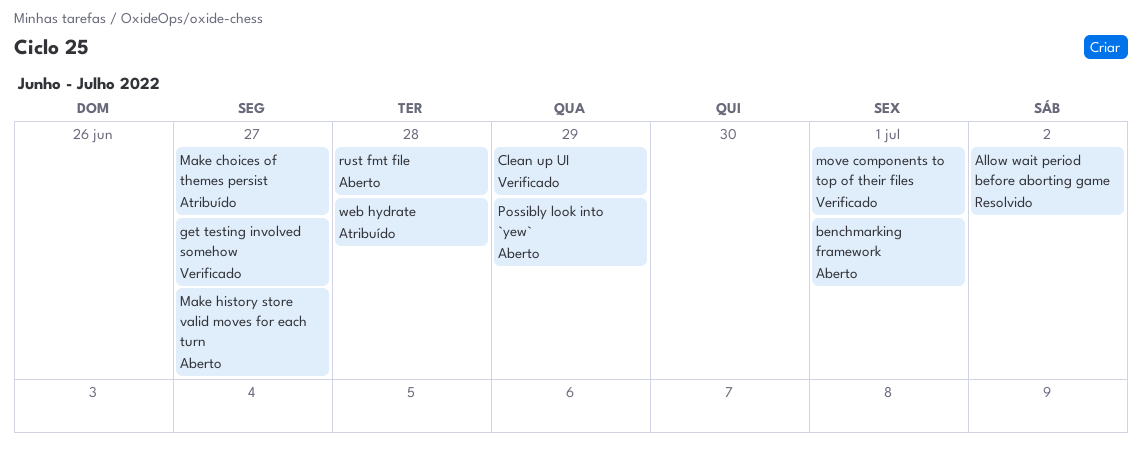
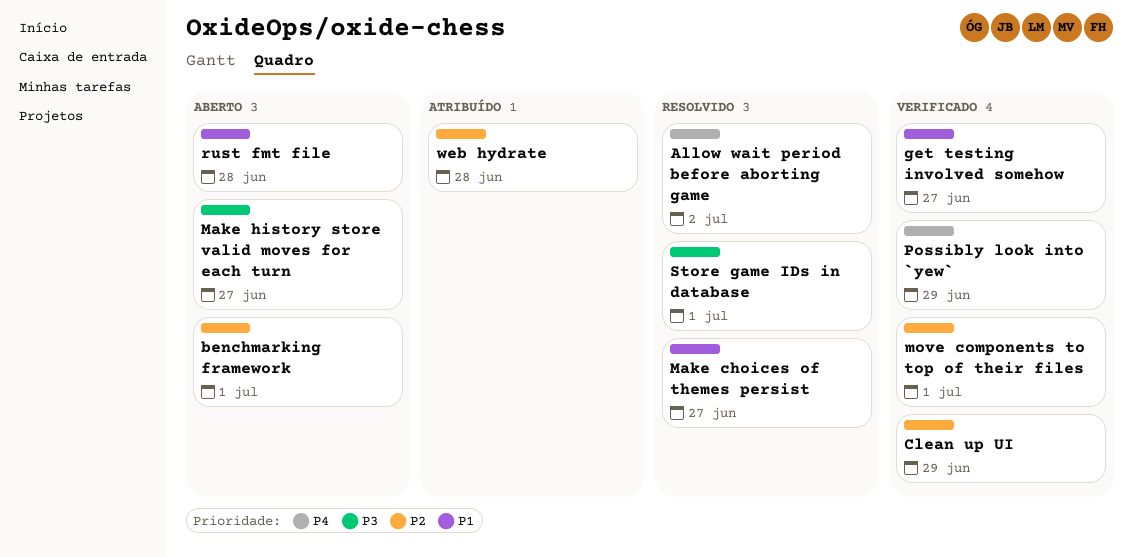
Make choices of themes persist, status: Atribuído -> Resolvido
Possibly look into `yew`, status: Aberto -> Verificado
Store game IDs in database: none -> present

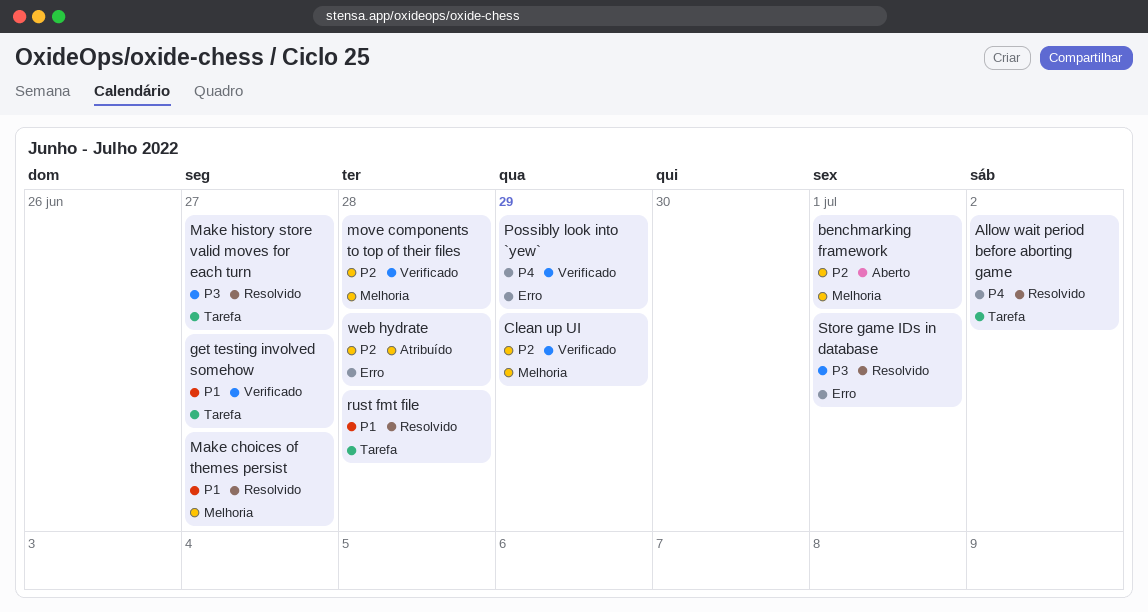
Make history store valid moves for each turn, status: Aberto -> Resolvido
move components to top of their files, due: Jul 1 -> Jun 28
rust fmt file, status: Aberto -> Resolvido

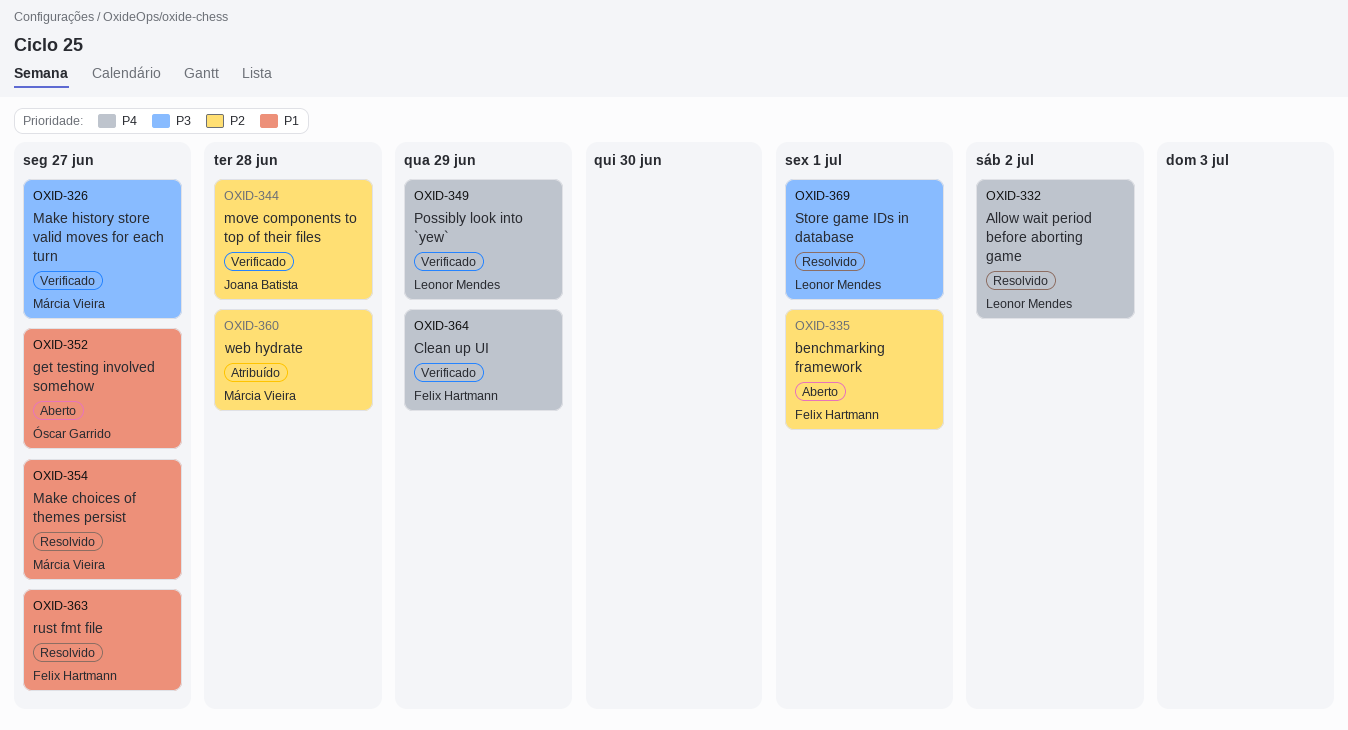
Clean up UI, priority: P2 -> P4
get testing involved somehow, status: Verificado -> Aberto
Make history store valid moves for each turn, status: Resolvido -> Verificado
rust fmt file, due: Jun 28 -> Jun 27

